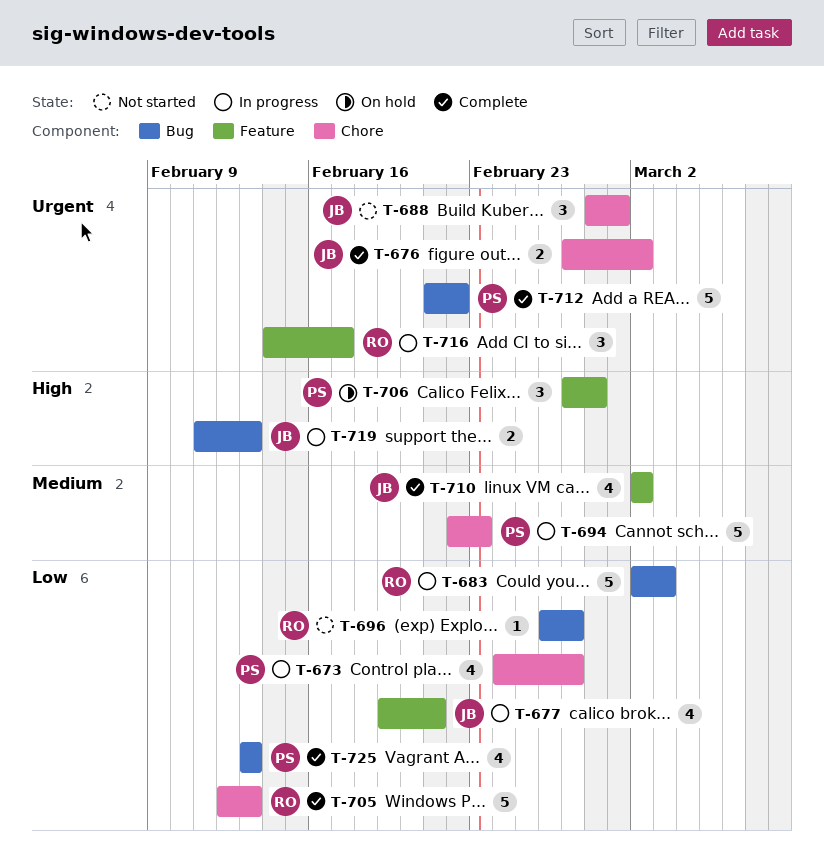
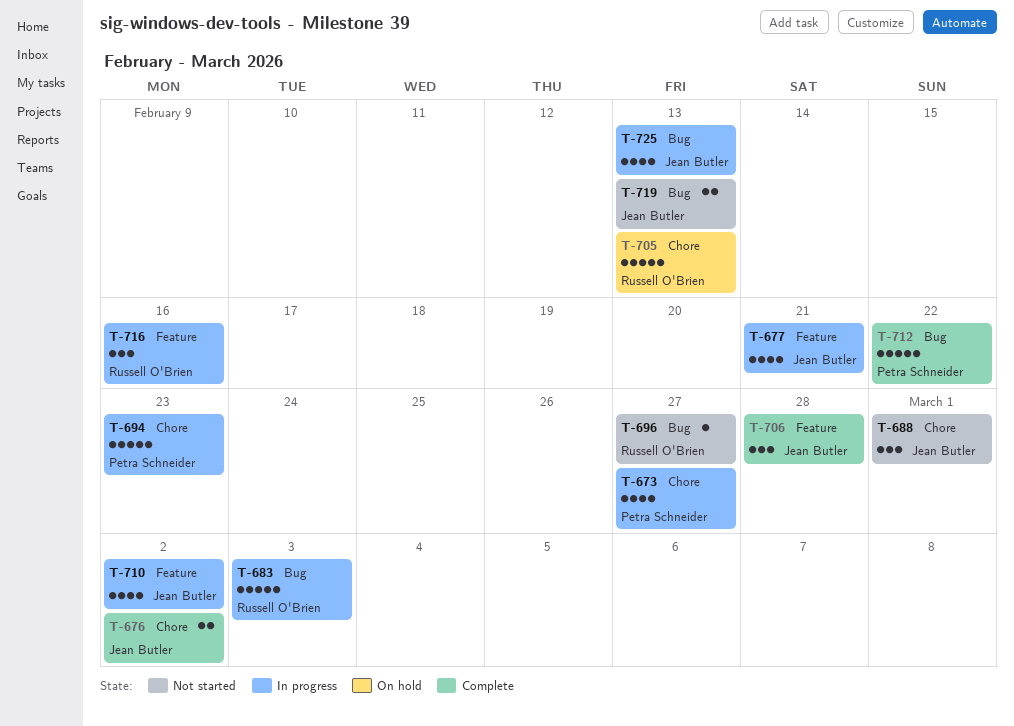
T-705, status: Complete -> On hold
T-706, status: On hold -> Complete
T-706, owner: Petra Schneider -> Jean Butler
T-710, status: Complete -> In progress
T-716, due: Feb 17 -> Feb 16
T-719, status: In progress -> Not started
T-725, status: Complete -> In progress
T-725, owner: Petra Schneider -> Jean Butler

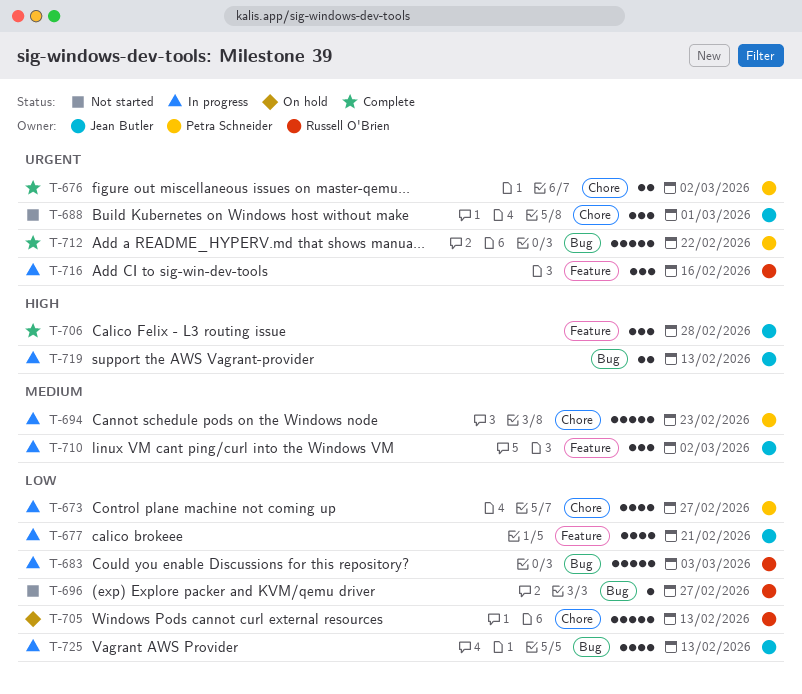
T-676, owner: Jean Butler -> Petra Schneider
T-710, estimate: 4 -> 3
T-719, status: Not started -> In progress

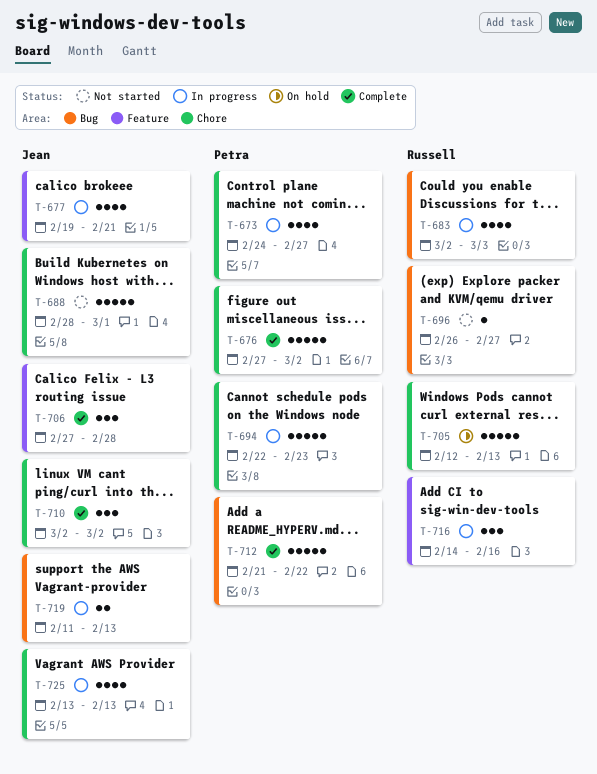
T-676, estimate: 2 -> 5
T-683, estimate: 5 -> 4
T-688, estimate: 3 -> 5
T-710, status: In progress -> Complete
T-710, label: Feature -> Chore
T-725, label: Bug -> Chore

